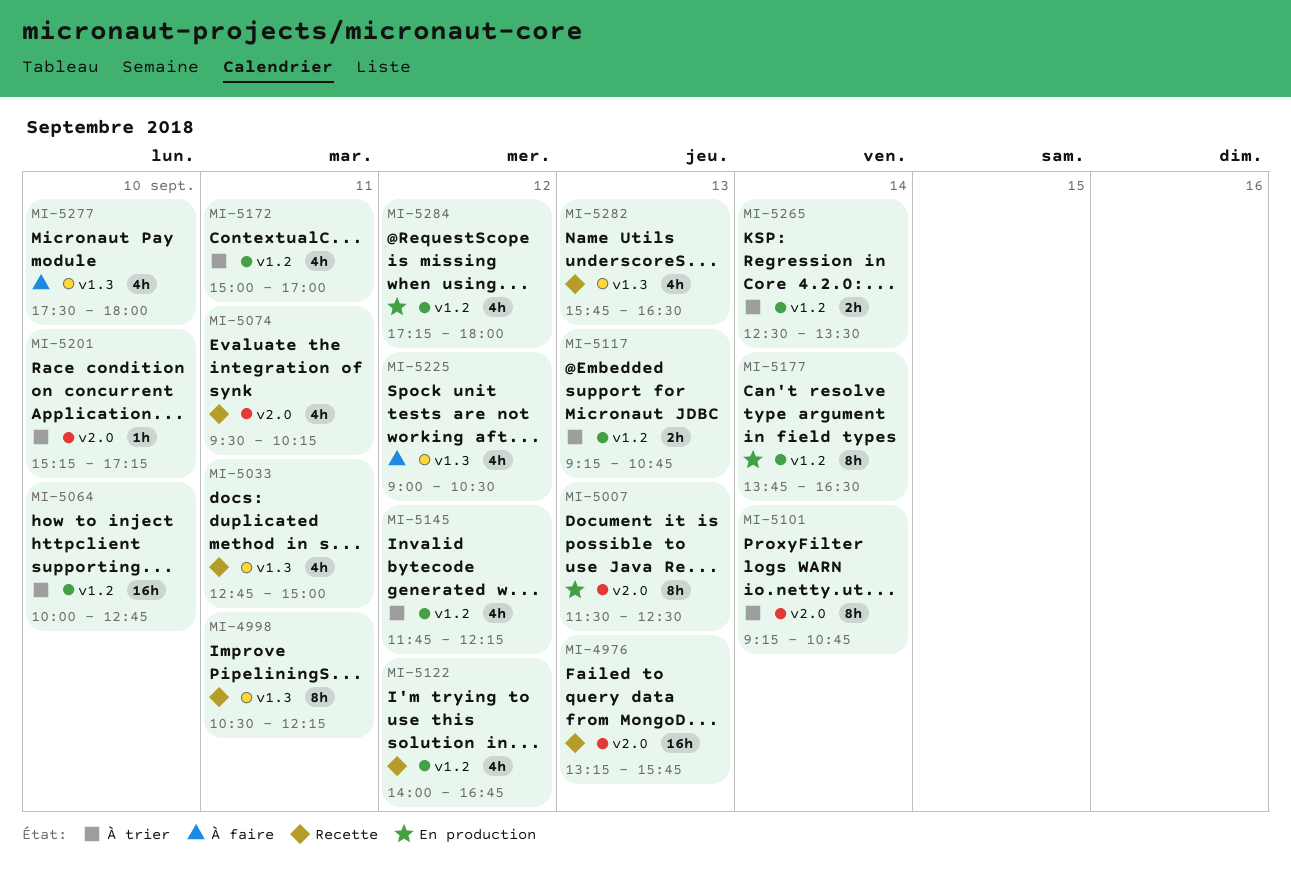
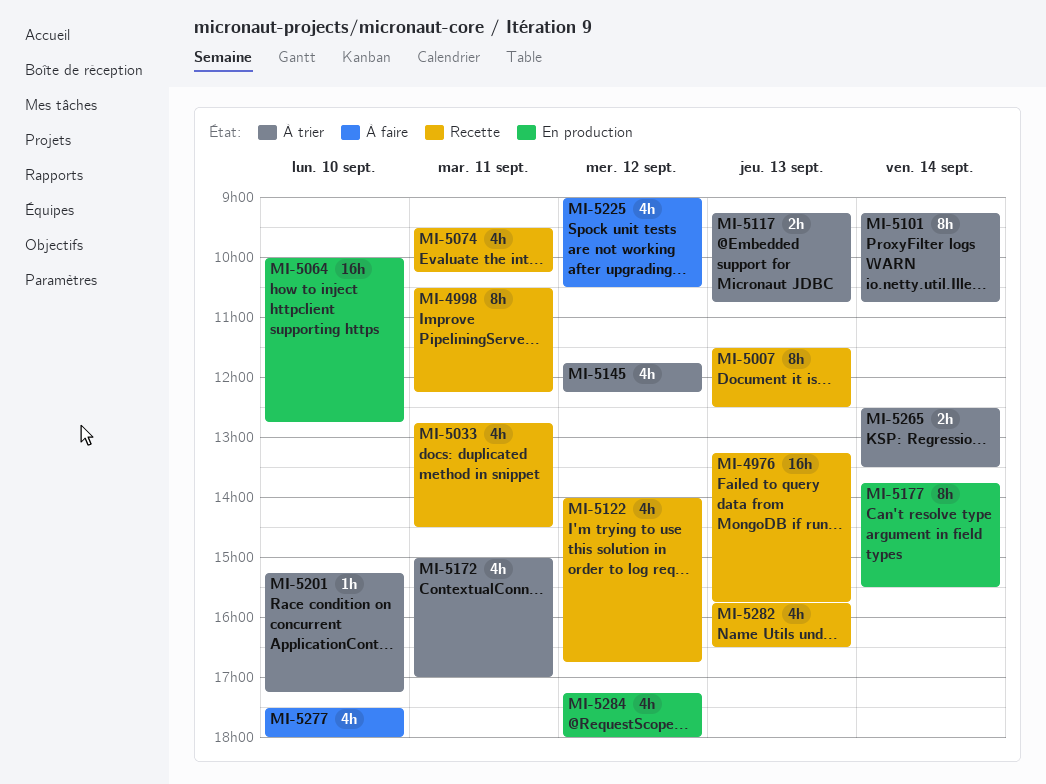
MI-5007, status: En production -> Recette
MI-5033, ends: 15:00 -> 14:30
MI-5064, status: À trier -> En production
MI-5177, ends: 16:30 -> 15:30

